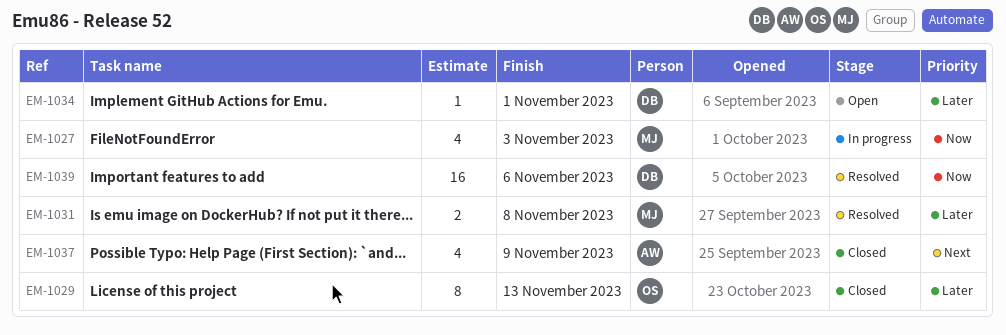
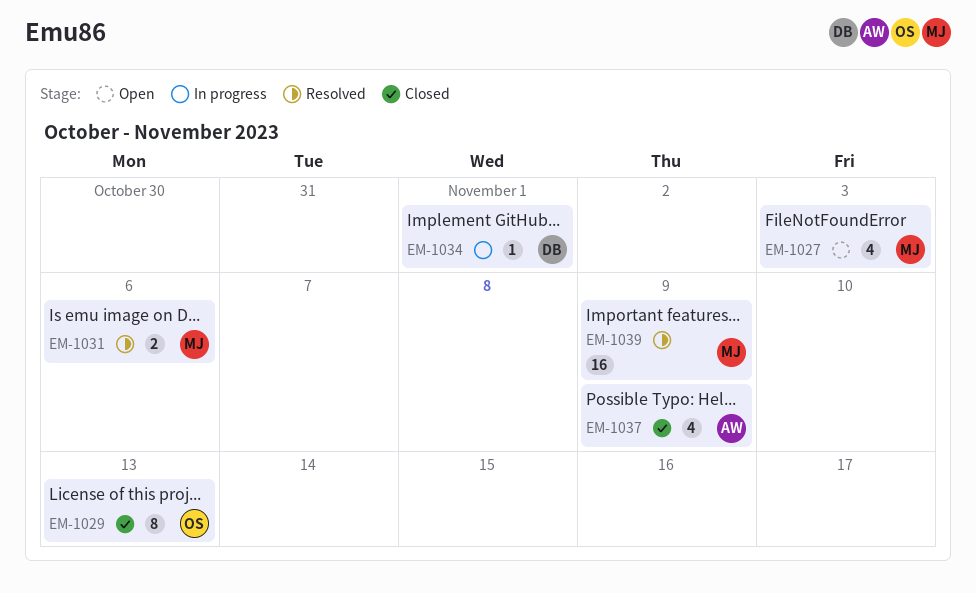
EM-1027, status: In progress -> Open
EM-1031, due: Nov 8 -> Nov 6
EM-1034, status: Open -> In progress
EM-1039, owner: DB -> MJ
EM-1039, due: Nov 6 -> Nov 9

